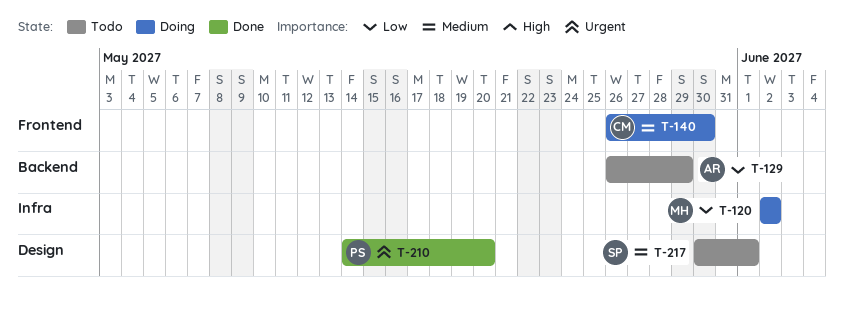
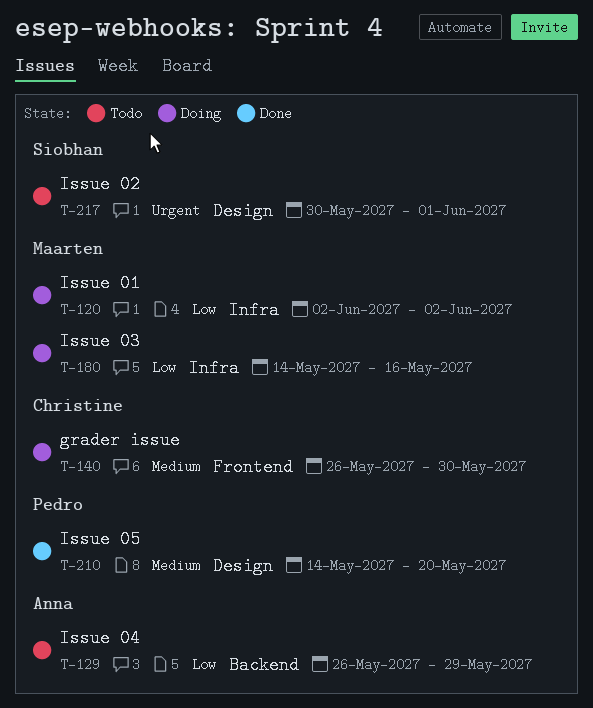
T-180: none -> present
T-210, priority: Urgent -> Medium
T-217, priority: Medium -> Urgent

